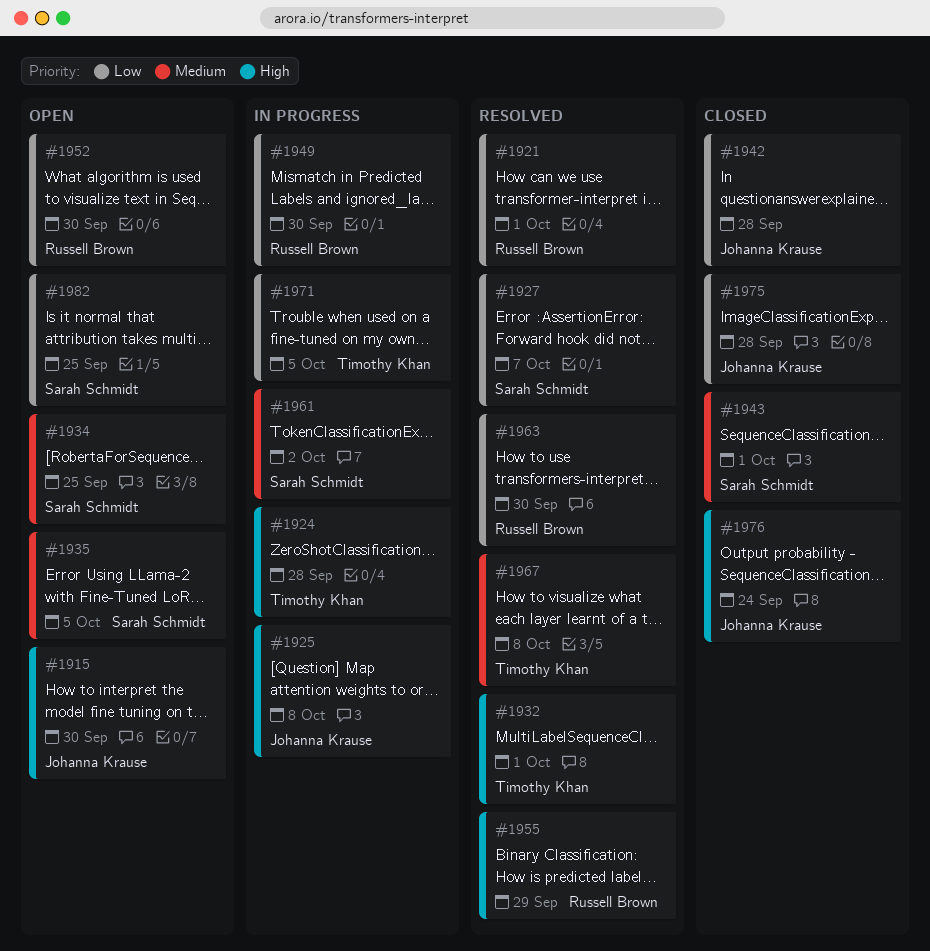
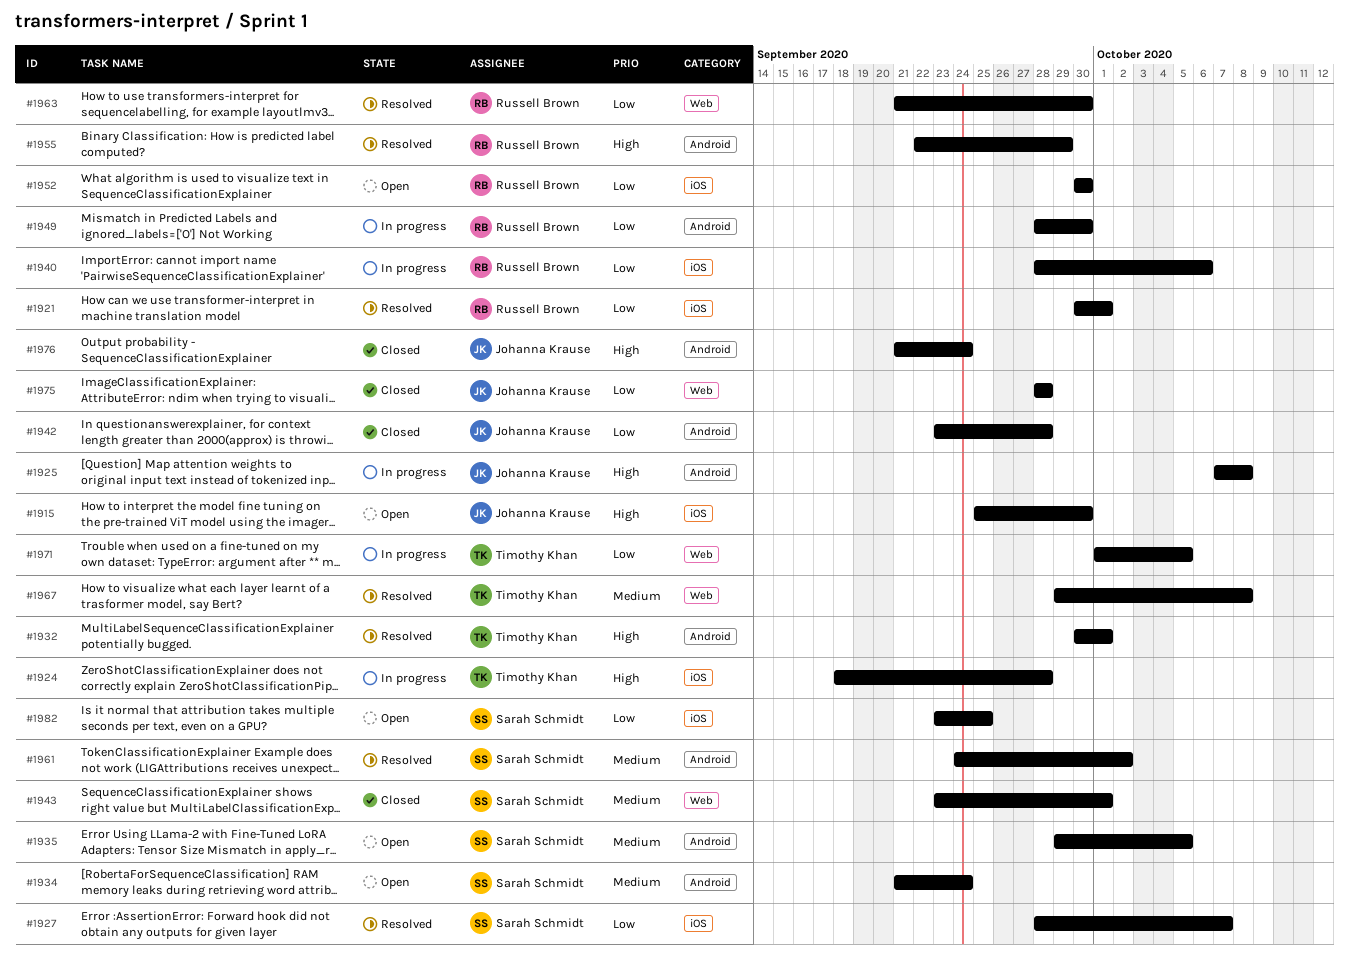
#1934, due: Sep 25 -> Sep 24
#1940: none -> present
#1961, status: In progress -> Resolved

